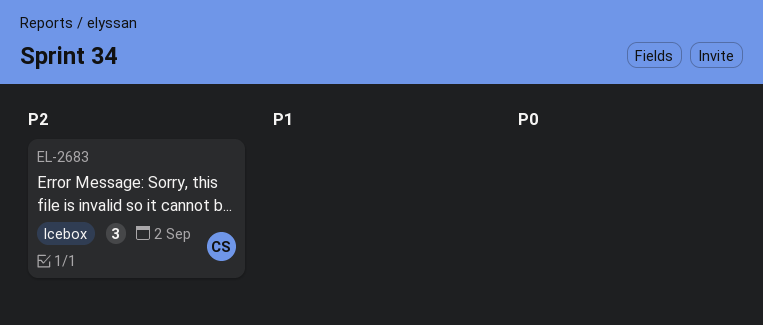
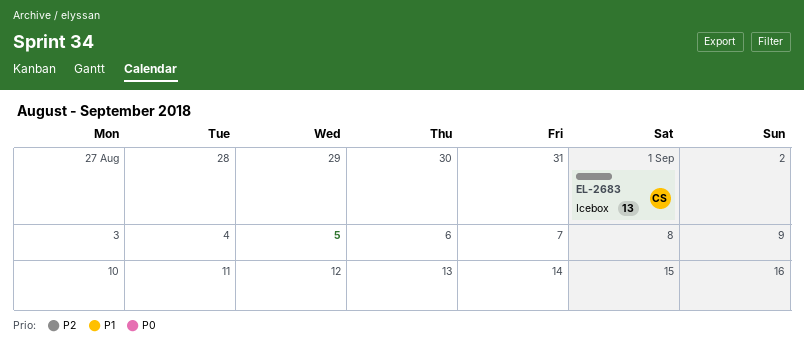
EL-2683, estimate: 3 -> 13
EL-2683, due: Sep 2 -> Sep 1

